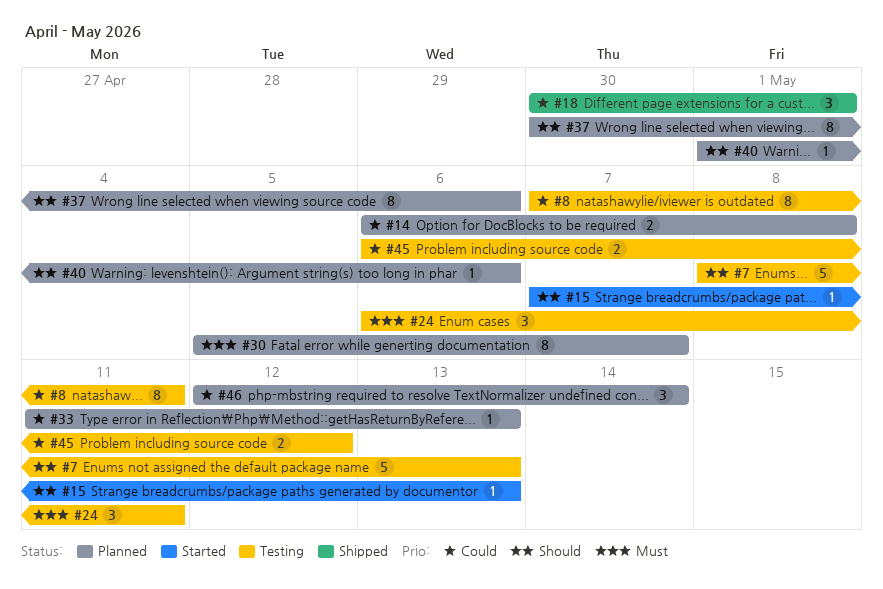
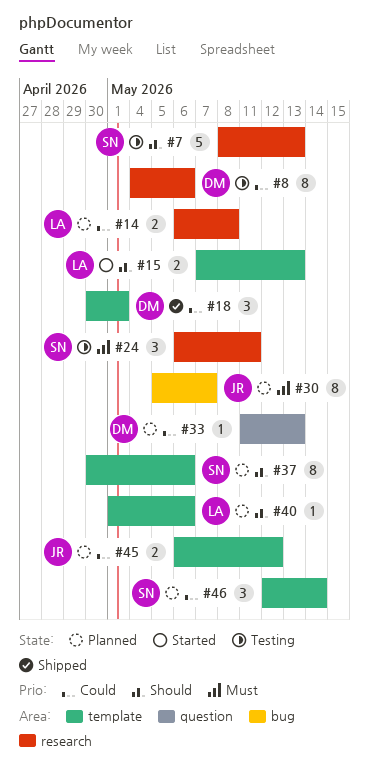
#8, start: May 7 -> May 4
#8, due: May 11 -> May 6
#15, estimate: 1 -> 2
#45, status: Testing -> Planned

